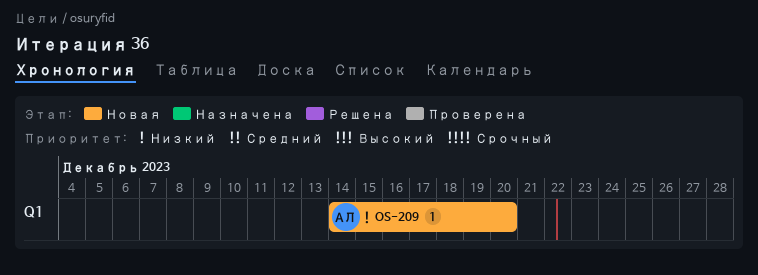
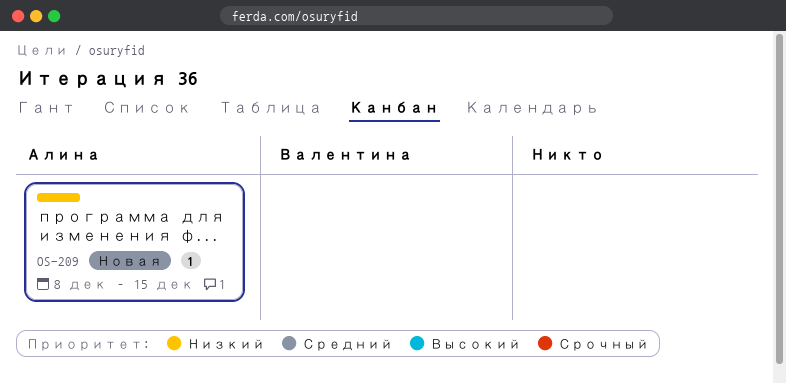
OS-209, start: Dec 14 -> Dec 8
OS-209, due: Dec 20 -> Dec 15

